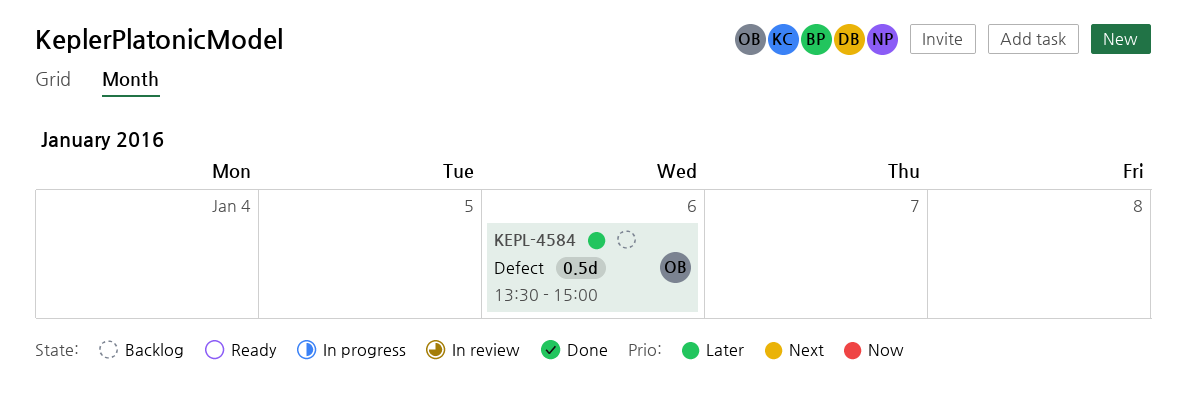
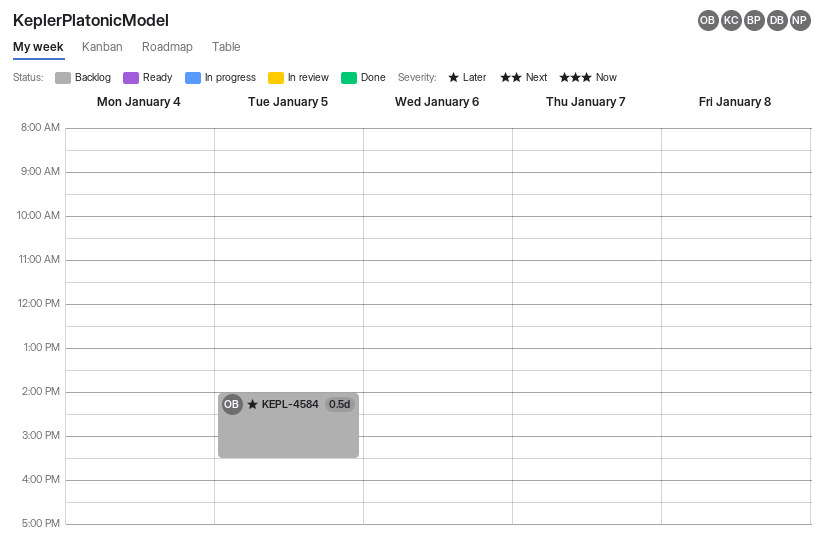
KEPL-4584, day: Jan 6 -> Jan 5
KEPL-4584, begins: 13:30 -> 14:00
KEPL-4584, ends: 15:00 -> 15:30

